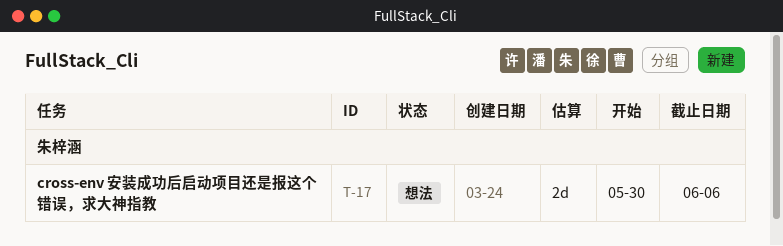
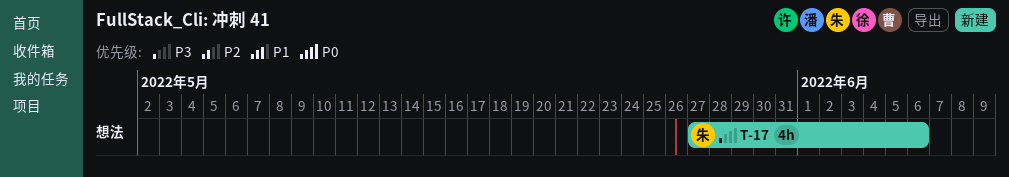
T-17, estimate: 2d -> 4h
T-17, start: May 30 -> May 27

